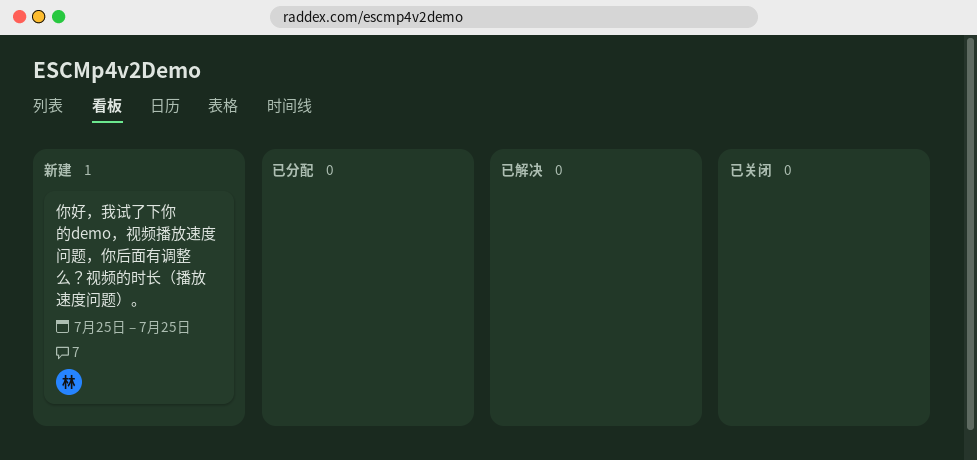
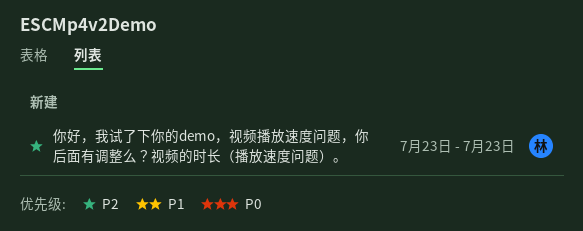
你好，我试了下你的demo，视频播放速度问题，你后面有调整么？视频的时长（播放速度问题）。, start: Jul 25 -> Jul 23
你好，我试了下你的demo，视频播放速度问题，你后面有调整么？视频的时长（播放速度问题）。, due: Jul 25 -> Jul 23

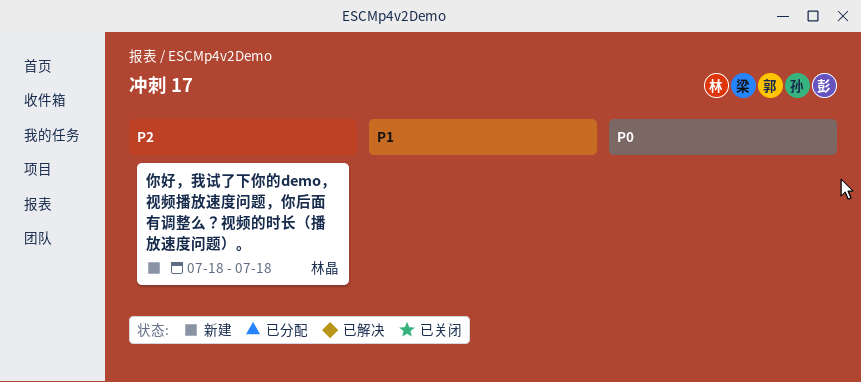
你好，我试了下你的demo，视频播放速度问题，你后面有调整么？视频的时长（播放速度问题）。, start: Jul 23 -> Jul 18
你好，我试了下你的demo，视频播放速度问题，你后面有调整么？视频的时长（播放速度问题）。, due: Jul 23 -> Jul 18

